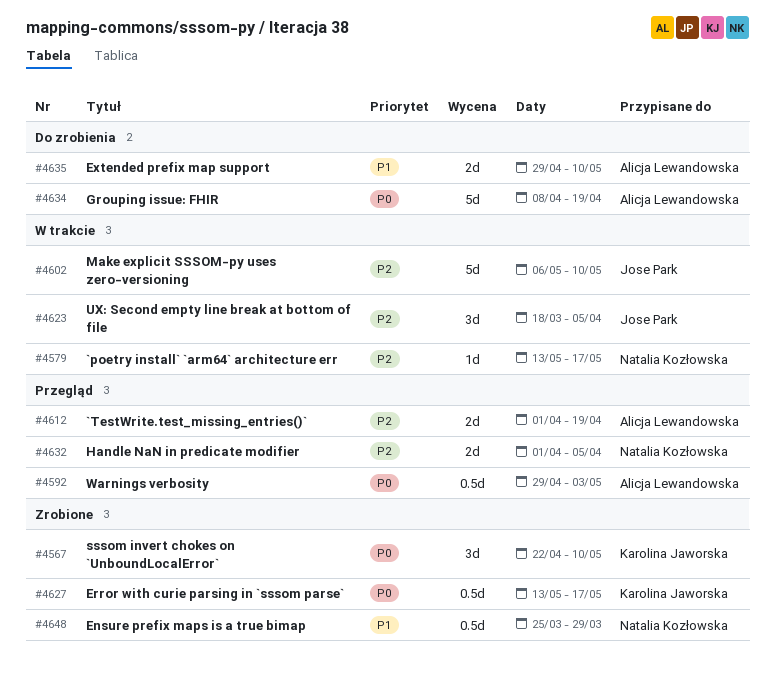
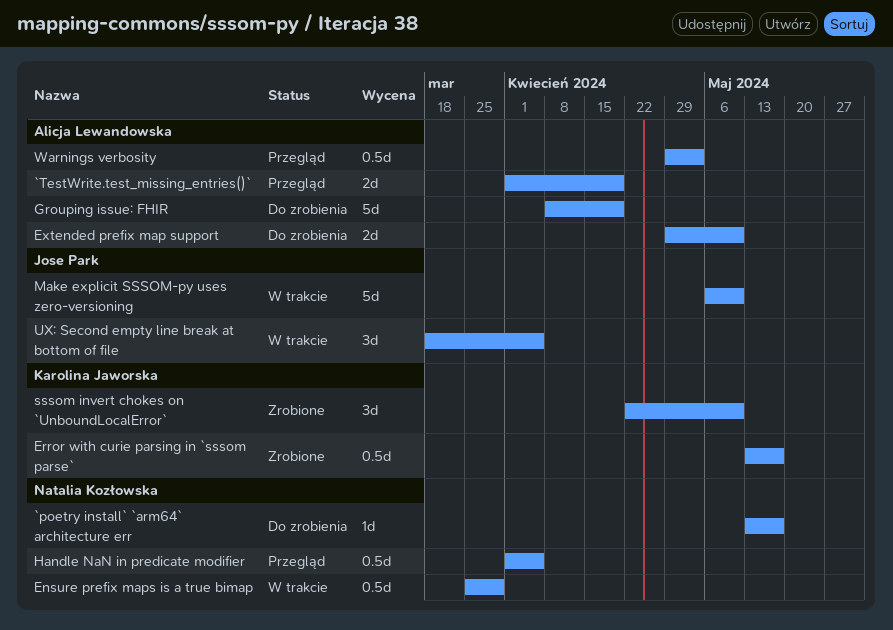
`poetry install` `arm64` architecture err, status: W trakcie -> Do zrobienia
Ensure prefix maps is a true bimap, status: Zrobione -> W trakcie
Handle NaN in predicate modifier, estimate: 2d -> 0.5d

